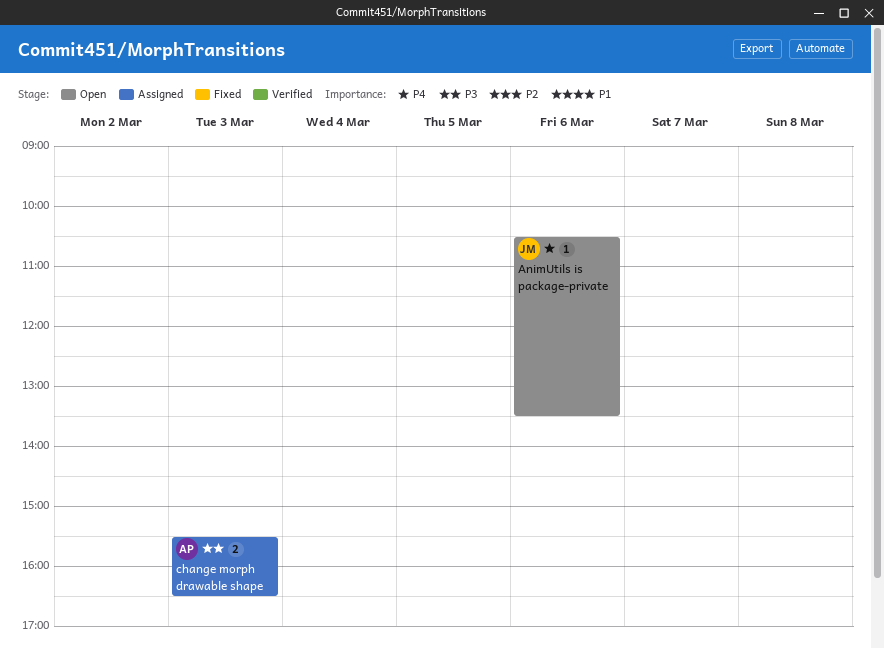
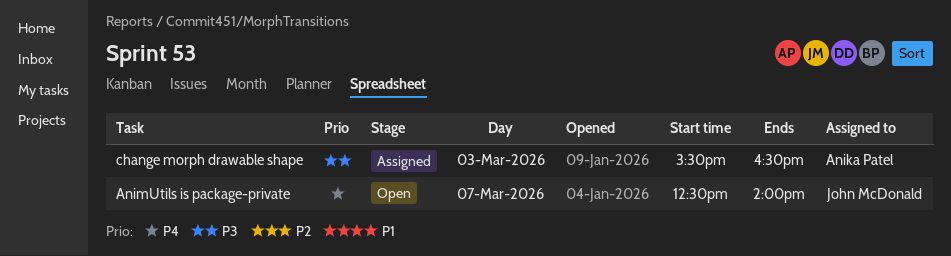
AnimUtils is package-private, day: Mar 6 -> Mar 7
AnimUtils is package-private, begins: 10:30 -> 12:30
AnimUtils is package-private, ends: 13:30 -> 14:00

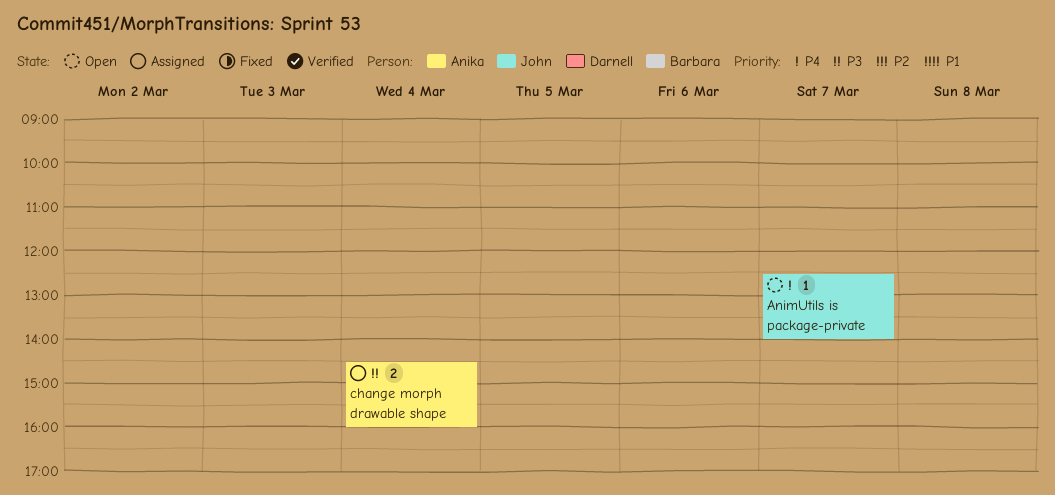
change morph drawable shape, day: Mar 3 -> Mar 4
change morph drawable shape, begins: 15:30 -> 14:30
change morph drawable shape, ends: 16:30 -> 16:00

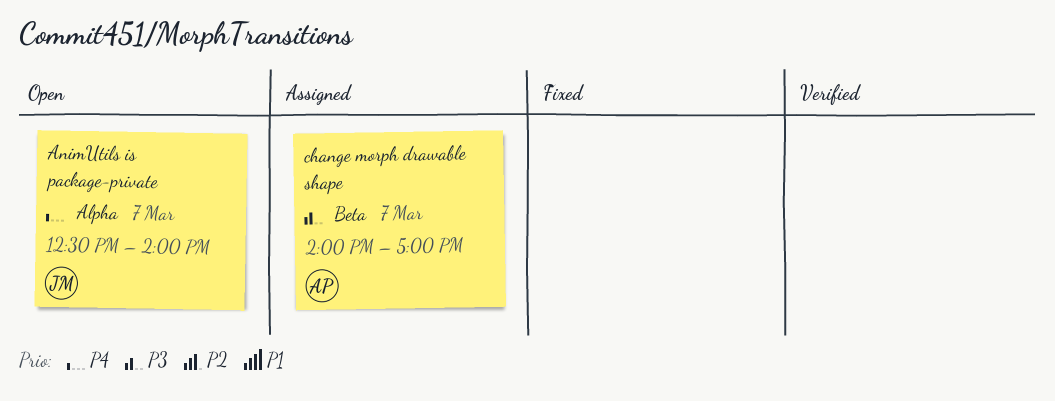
change morph drawable shape, day: Mar 4 -> Mar 7
change morph drawable shape, begins: 14:30 -> 14:00
change morph drawable shape, ends: 16:00 -> 17:00

